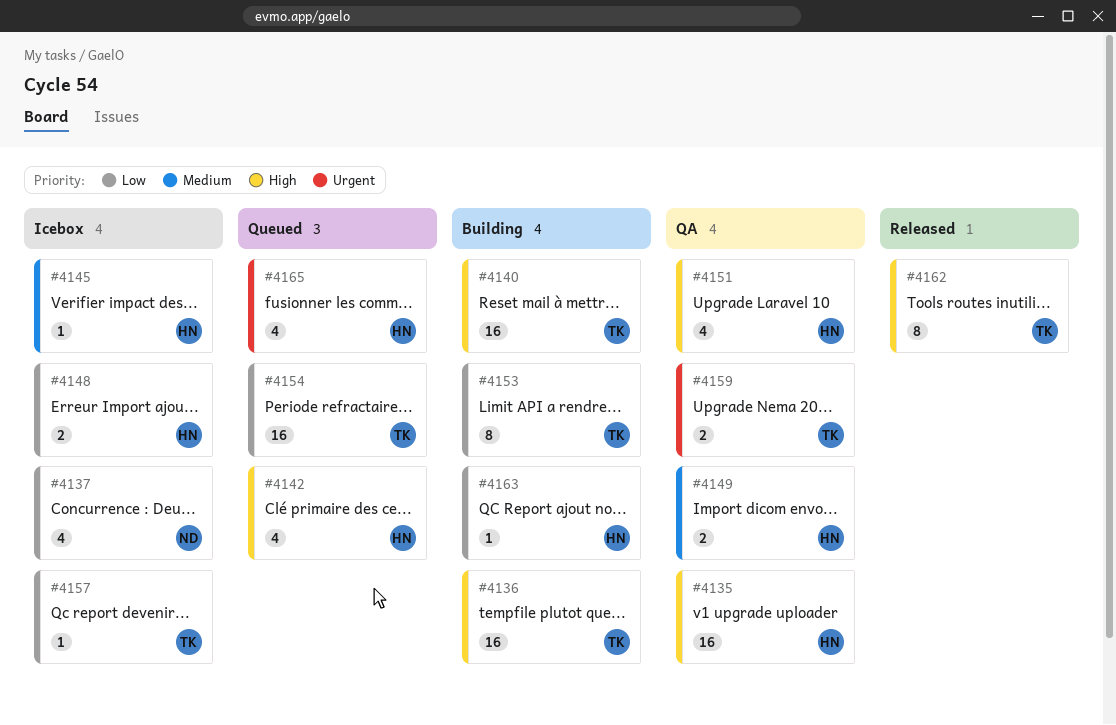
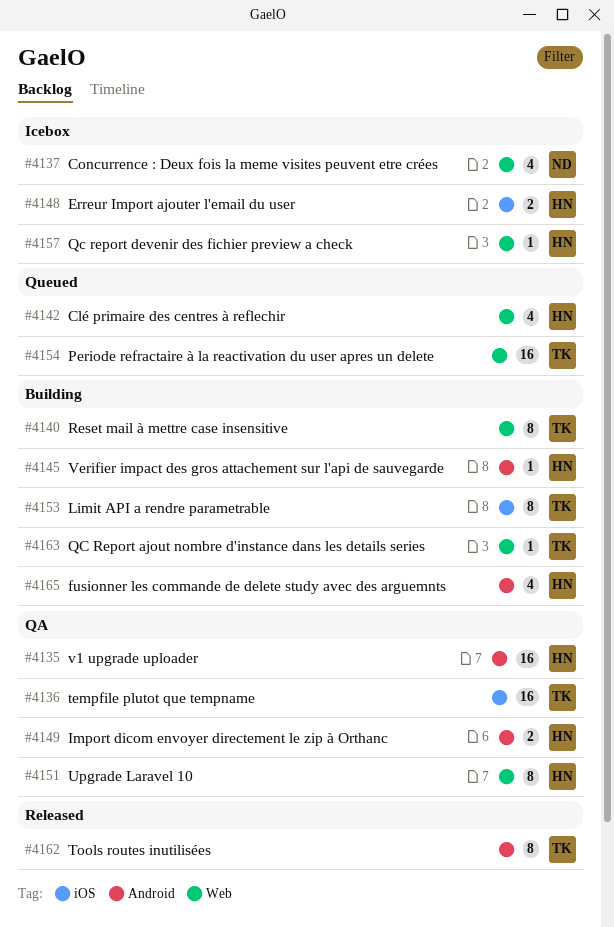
#4136, status: Building -> QA
#4140, estimate: 16 -> 8
#4145, status: Icebox -> Building
#4151, estimate: 4 -> 8
#4157, owner: TK -> HN
#4159: present -> none
#4163, owner: HN -> TK
#4165, status: Queued -> Building

